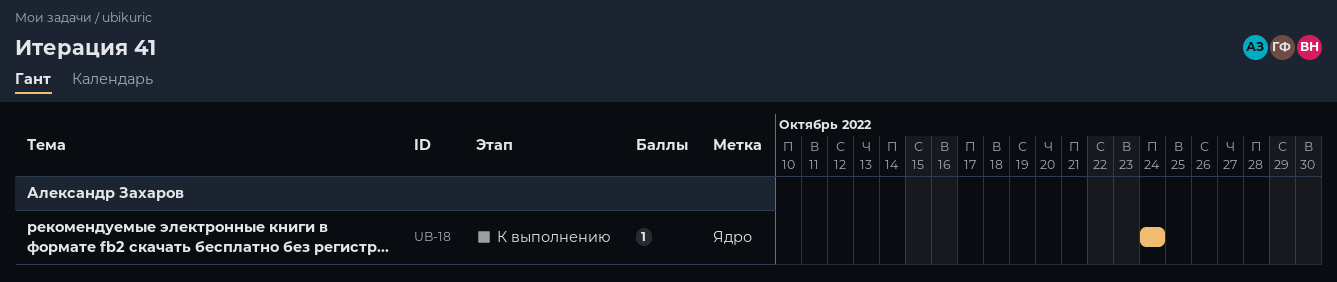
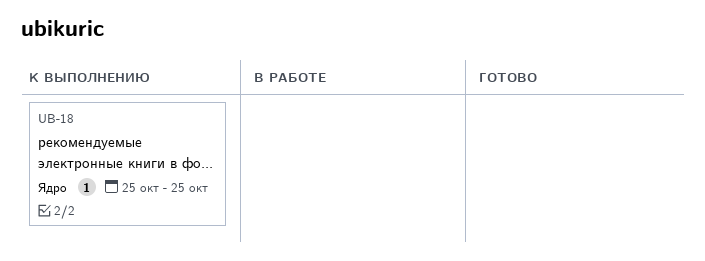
UB-18, start: Oct 24 -> Oct 25
UB-18, due: Oct 24 -> Oct 25

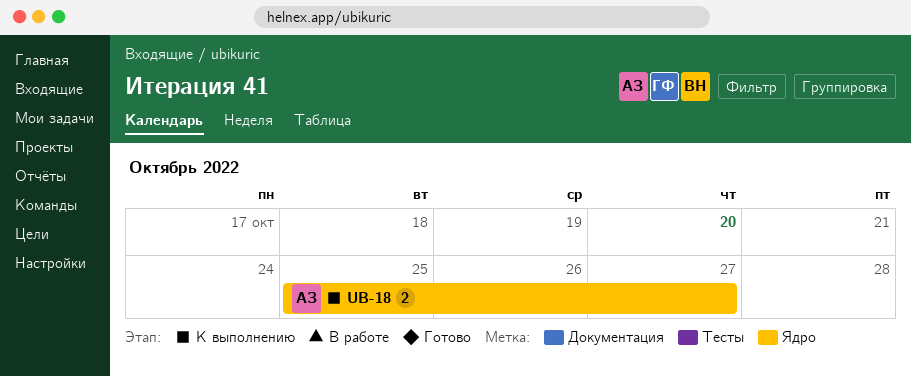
UB-18, estimate: 1 -> 2
UB-18, due: Oct 25 -> Oct 27

